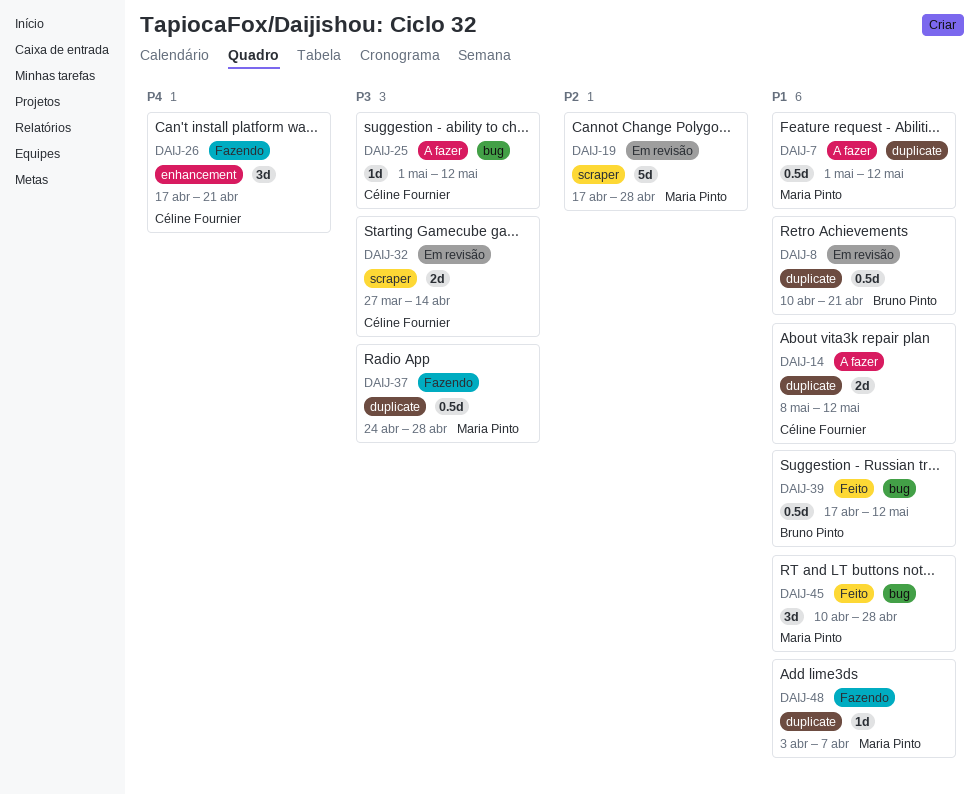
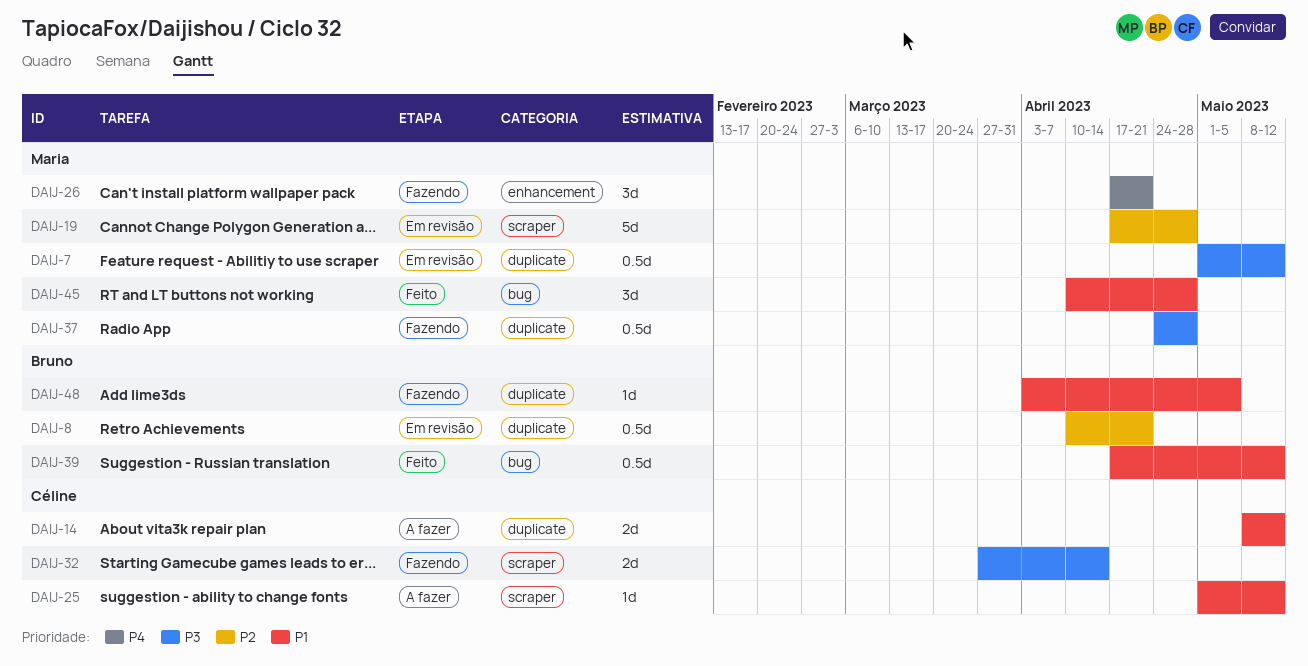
DAIJ-7, status: A fazer -> Em revisão
DAIJ-7, priority: P1 -> P3
DAIJ-8, priority: P1 -> P2
DAIJ-25, priority: P3 -> P1
DAIJ-25, label: bug -> scraper
DAIJ-26, owner: Céline Fournier -> Maria Pinto
DAIJ-32, status: Em revisão -> Fazendo
DAIJ-48, owner: Maria Pinto -> Bruno Pinto
DAIJ-48, due: Apr 7 -> May 5

